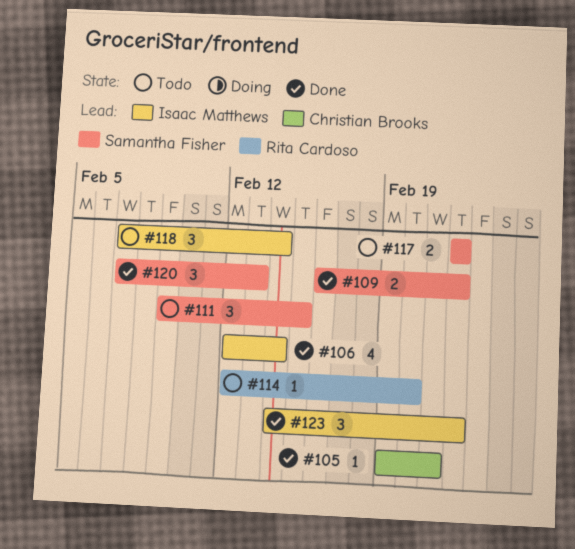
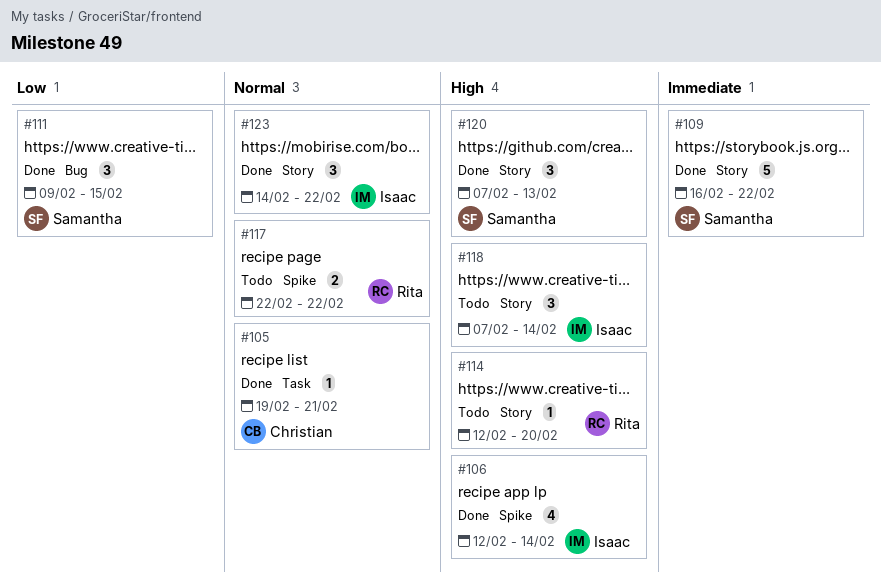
#109, estimate: 2 -> 5
#111, status: Todo -> Done
#117, owner: Samantha Fisher -> Rita Cardoso

